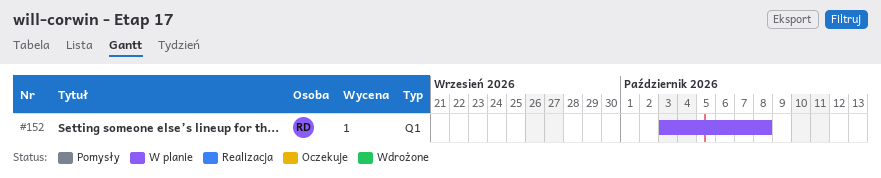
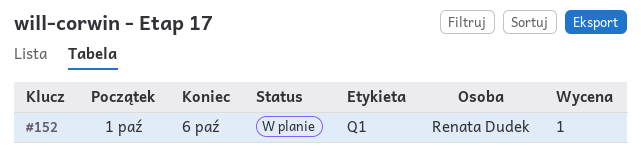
#152, start: Oct 3 -> Oct 1
#152, due: Oct 8 -> Oct 6

